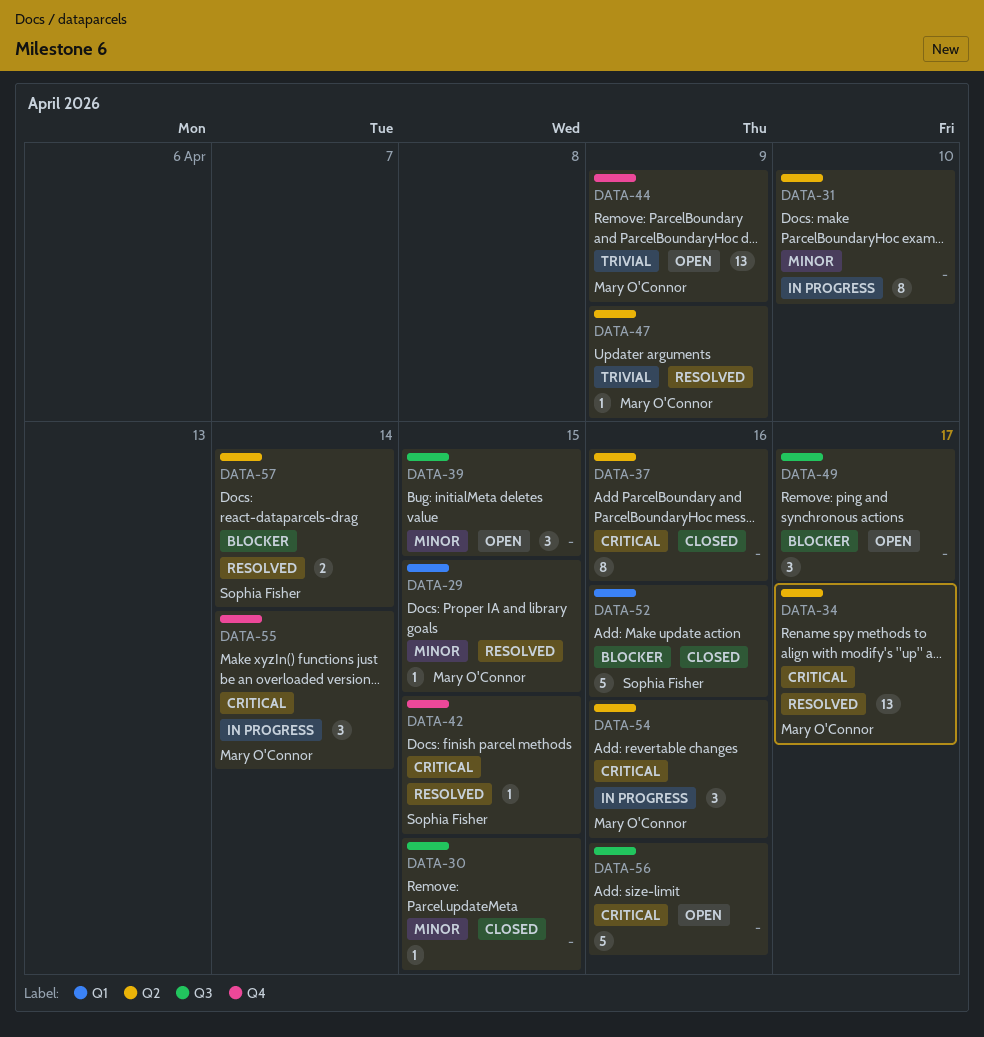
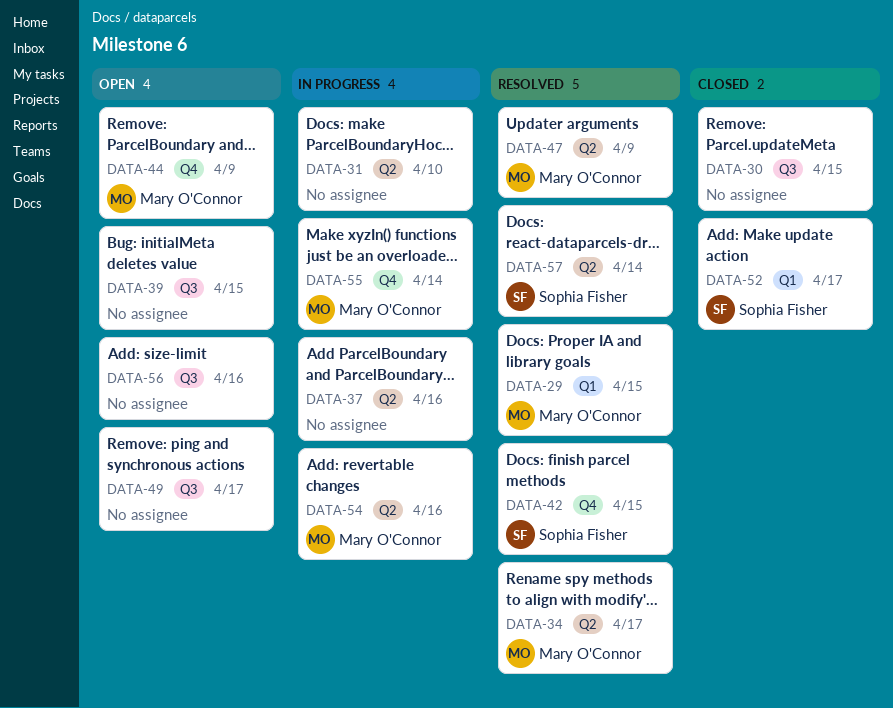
DATA-37, status: Closed -> In progress
DATA-52, due: Apr 16 -> Apr 17

